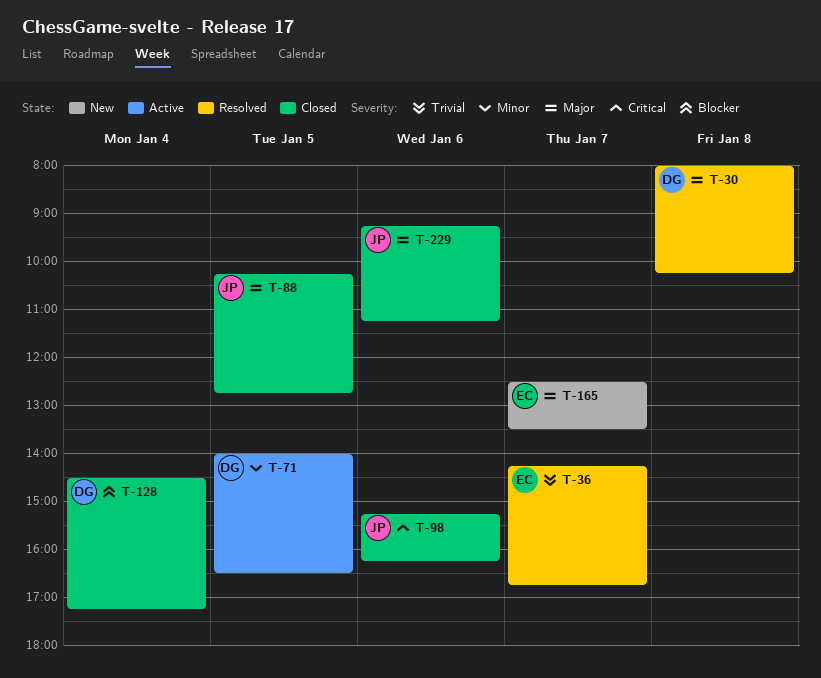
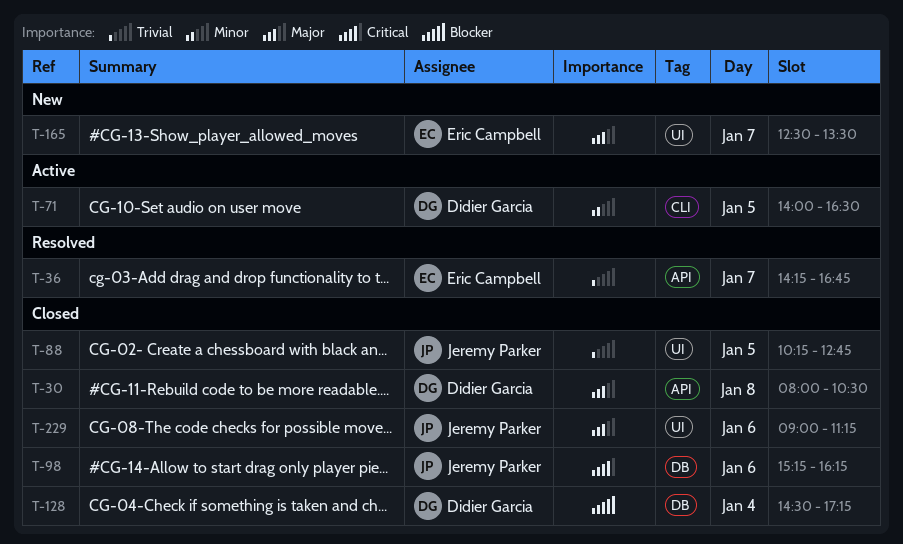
T-30, status: Resolved -> Closed
T-30, ends: 10:15 -> 10:30
T-88, priority: Major -> Trivial
T-229, begins: 09:15 -> 09:00

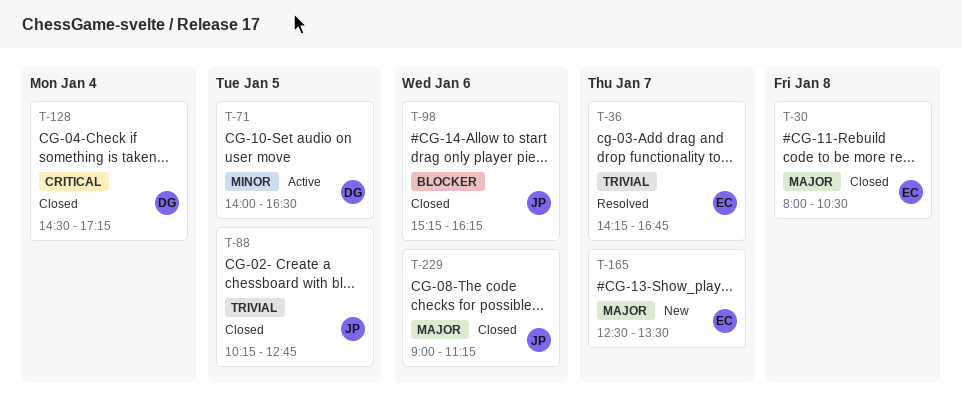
T-30, owner: Didier Garcia -> Eric Campbell
T-98, priority: Critical -> Blocker
T-128, priority: Blocker -> Critical

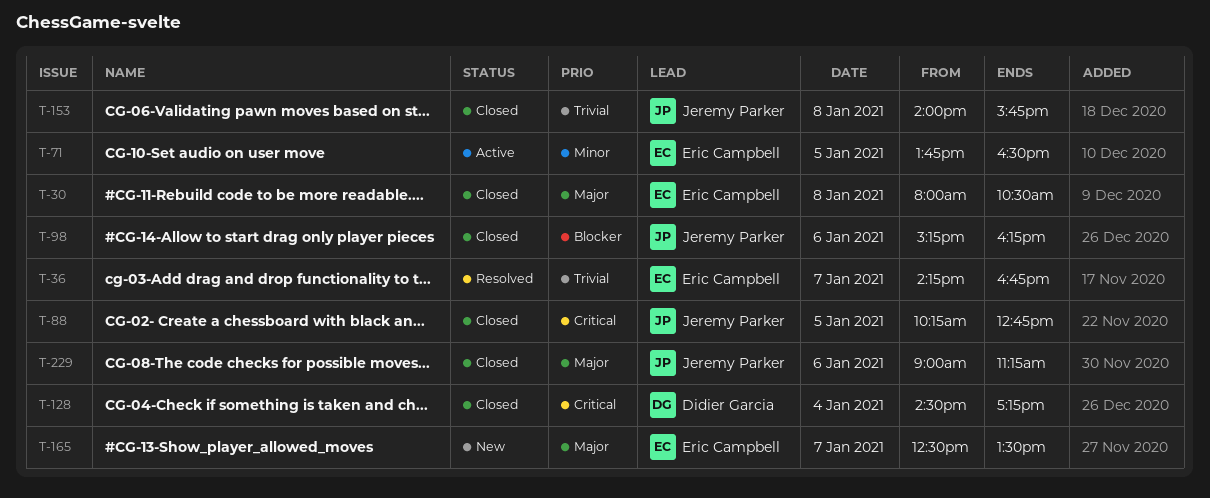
T-71, owner: Didier Garcia -> Eric Campbell
T-71, begins: 14:00 -> 13:45
T-88, priority: Trivial -> Critical
T-153: none -> present

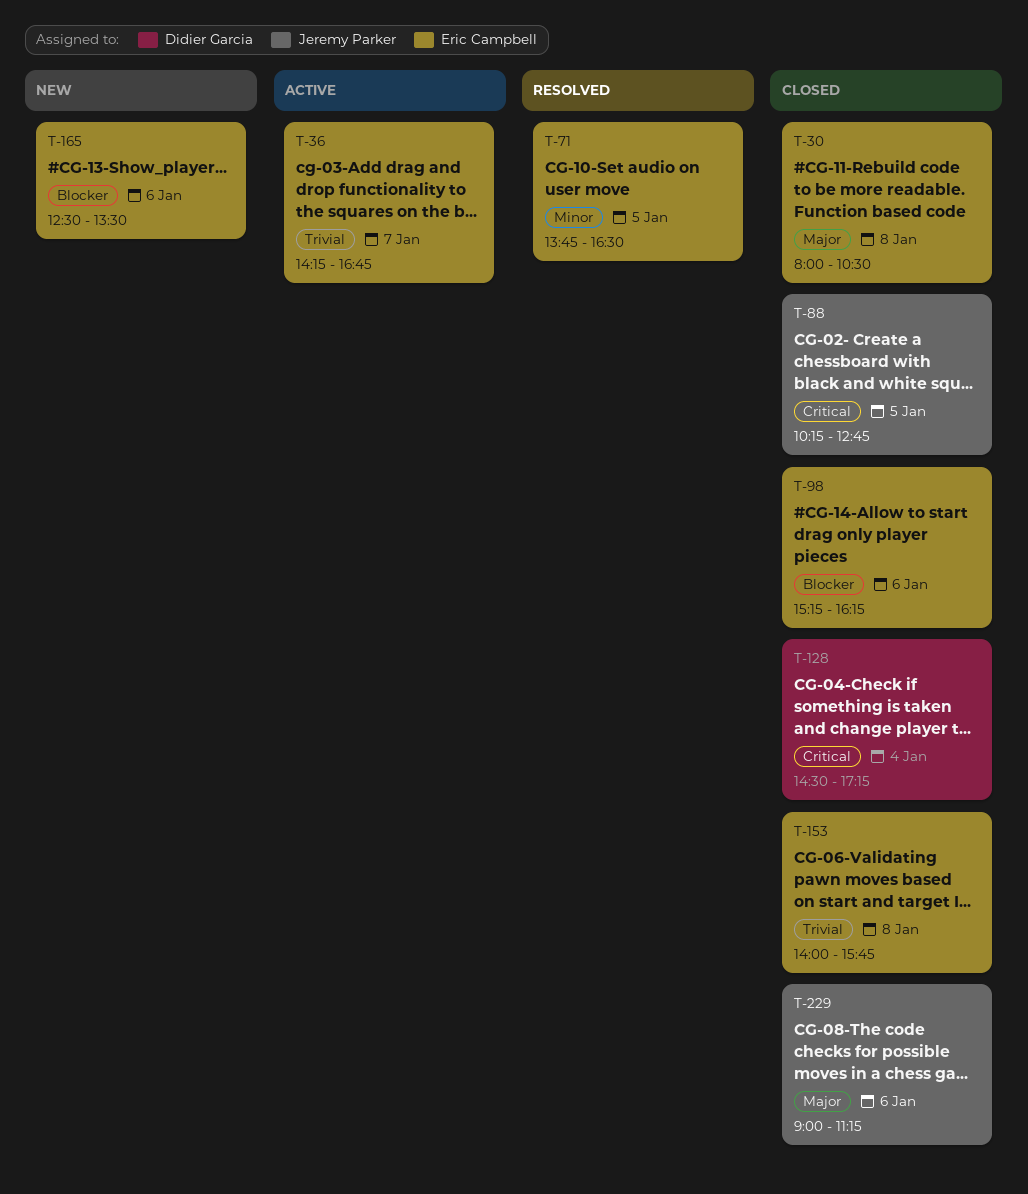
T-36, status: Resolved -> Active
T-71, status: Active -> Resolved
T-98, owner: Jeremy Parker -> Eric Campbell
T-153, owner: Jeremy Parker -> Eric Campbell
T-165, priority: Major -> Blocker
T-165, day: Jan 7 -> Jan 6

